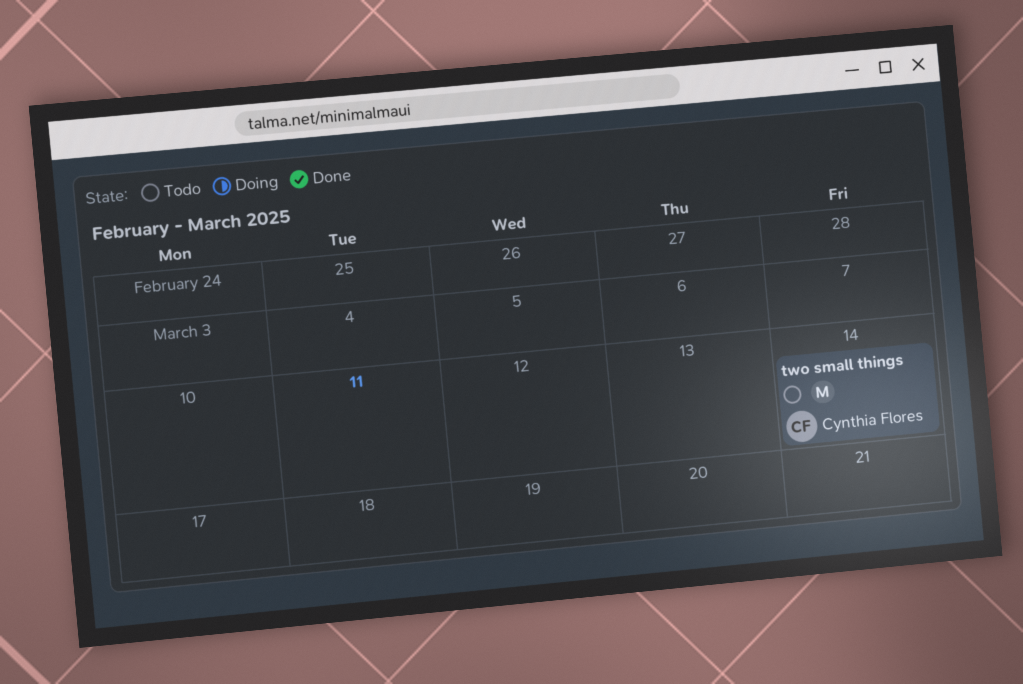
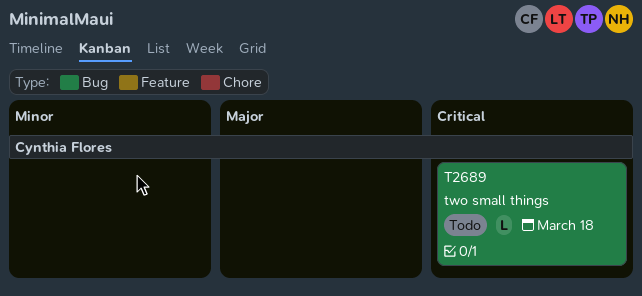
two small things, estimate: M -> L
two small things, due: Mar 14 -> Mar 18

